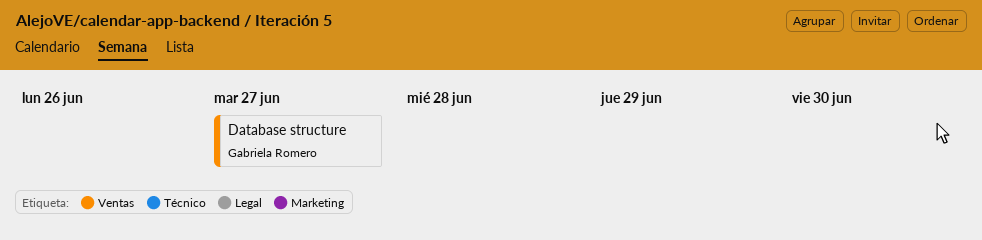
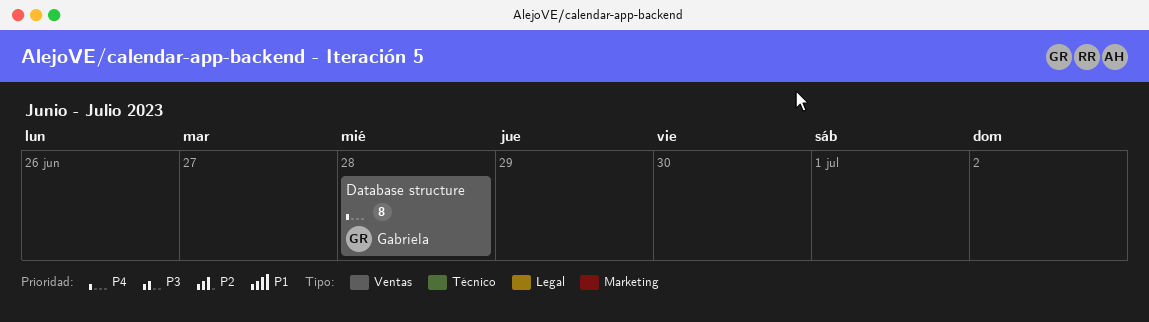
Database structure, due: Jun 27 -> Jun 28

